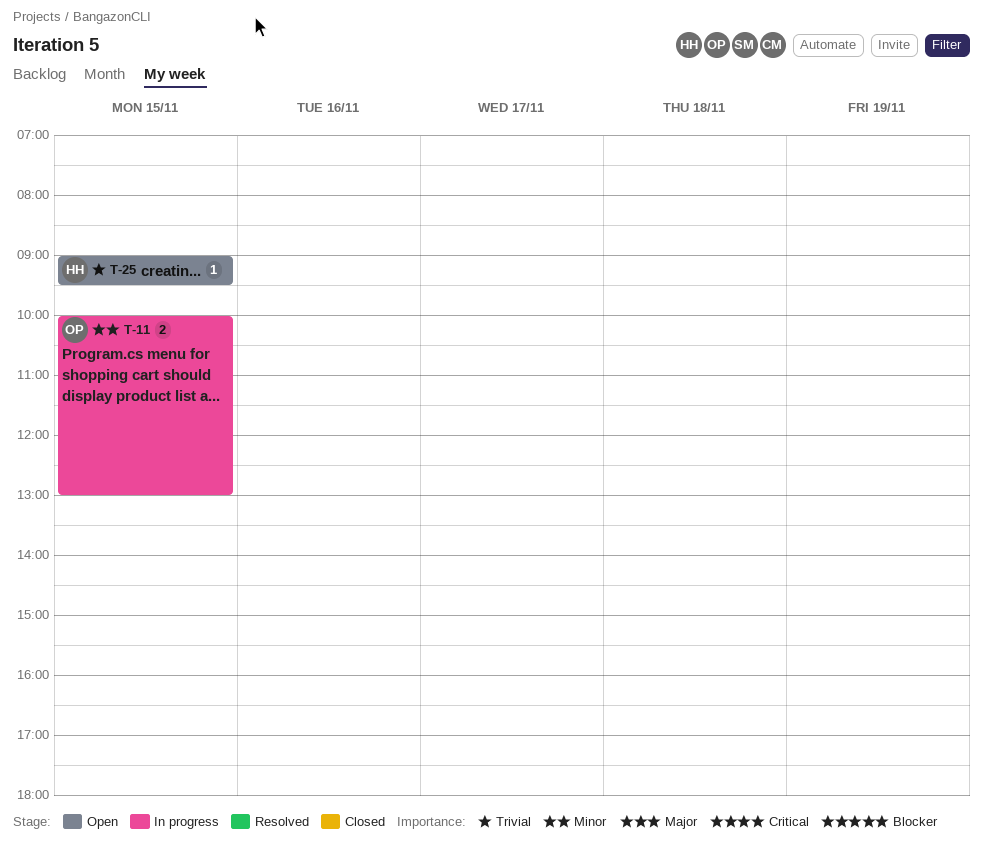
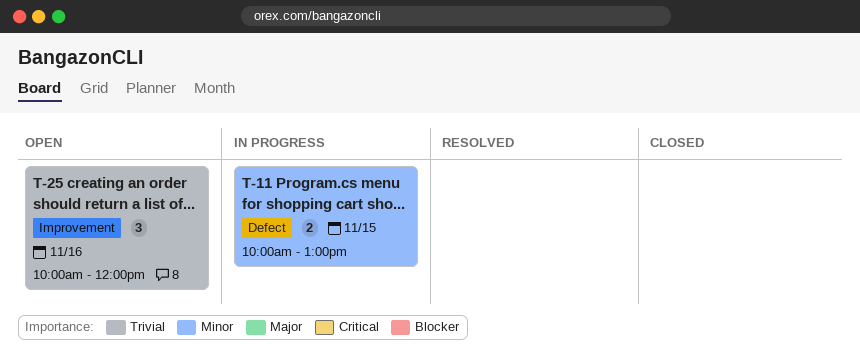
T-25, estimate: 1 -> 3
T-25, day: Nov 15 -> Nov 16
T-25, begins: 09:00 -> 10:00
T-25, ends: 09:30 -> 12:00

